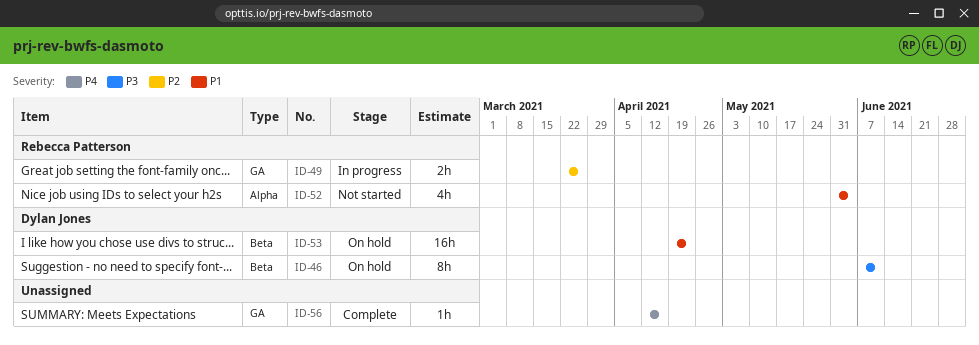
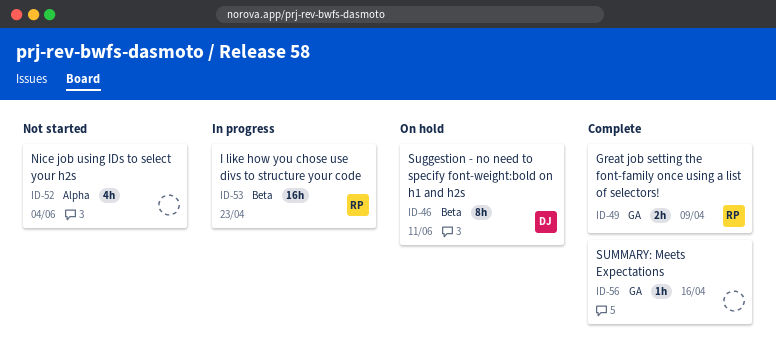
ID-49, status: In progress -> Complete
ID-49, due: Mar 26 -> Apr 9
ID-52, owner: Rebecca Patterson -> none
ID-53, status: On hold -> In progress
ID-53, owner: Dylan Jones -> Rebecca Patterson

